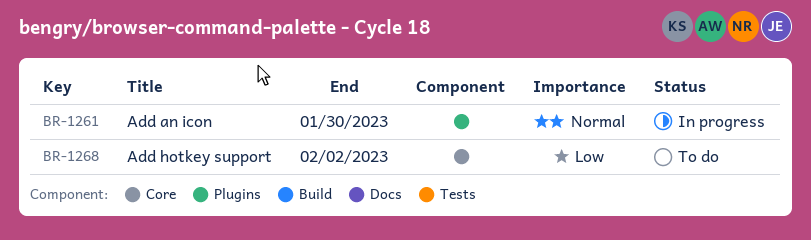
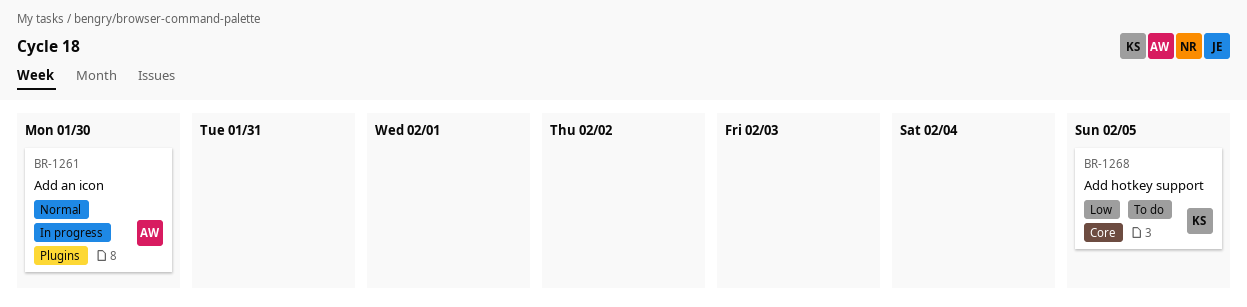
BR-1268, due: Feb 2 -> Feb 5

